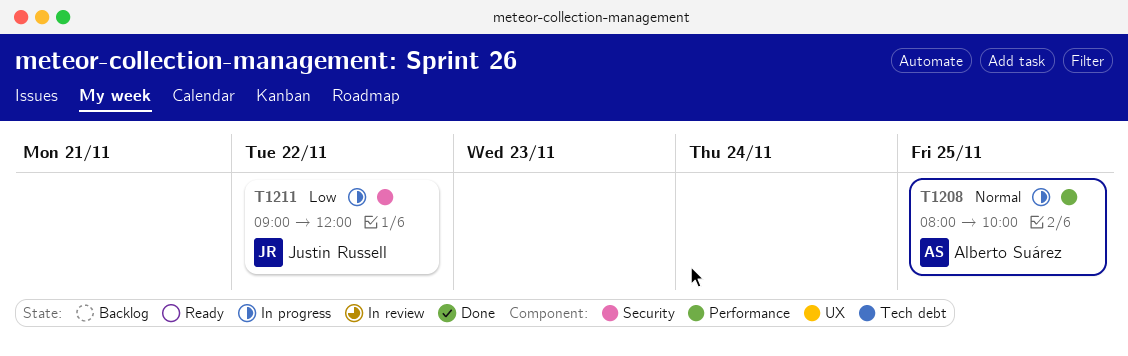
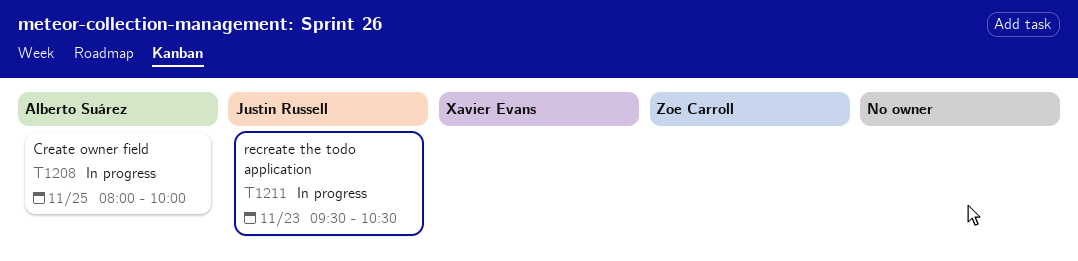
T1211, day: Nov 22 -> Nov 23
T1211, begins: 09:00 -> 09:30
T1211, ends: 12:00 -> 10:30

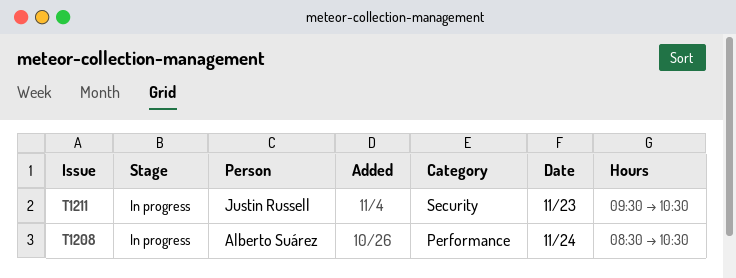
T1208, day: Nov 25 -> Nov 24
T1208, begins: 08:00 -> 08:30
T1208, ends: 10:00 -> 10:30

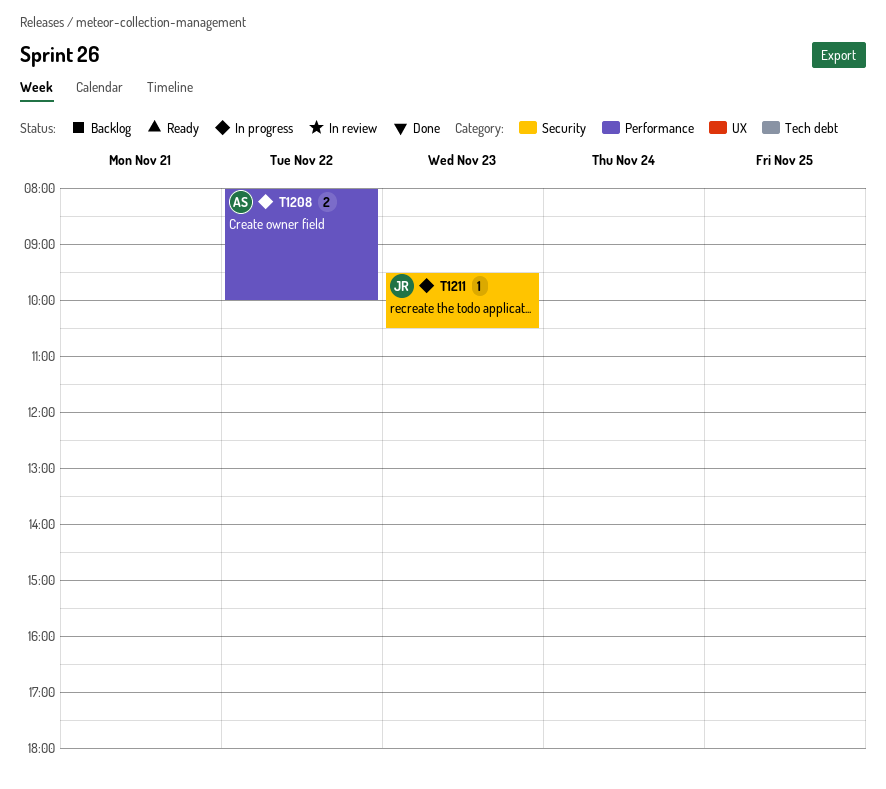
T1208, day: Nov 24 -> Nov 22
T1208, begins: 08:30 -> 08:00
T1208, ends: 10:30 -> 10:00

